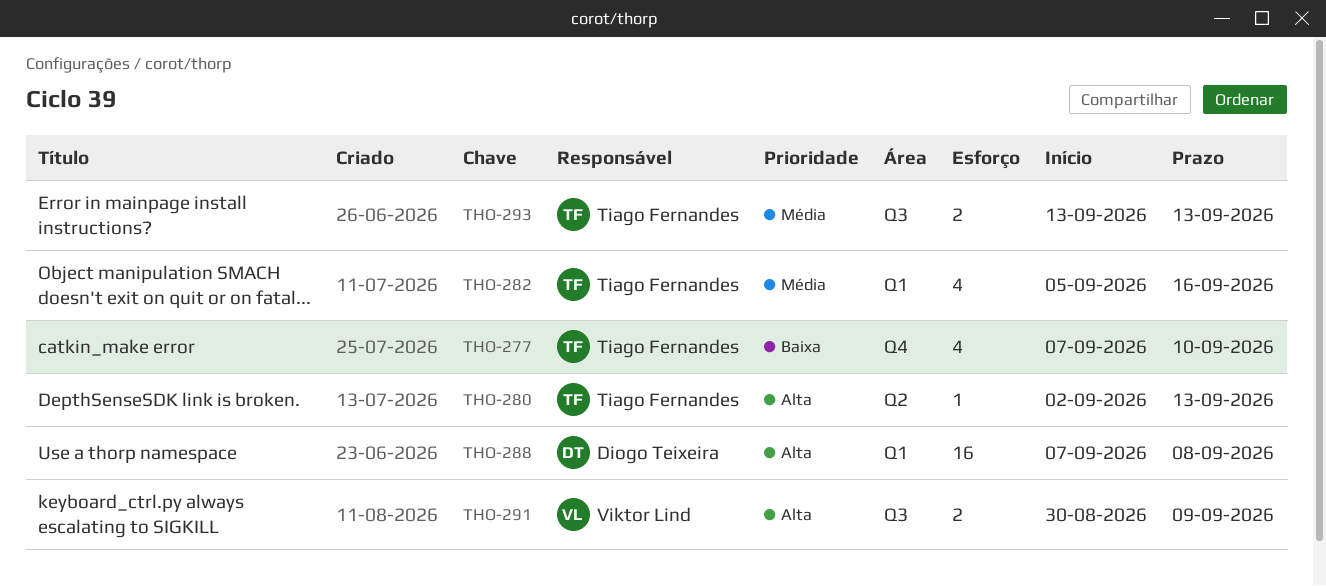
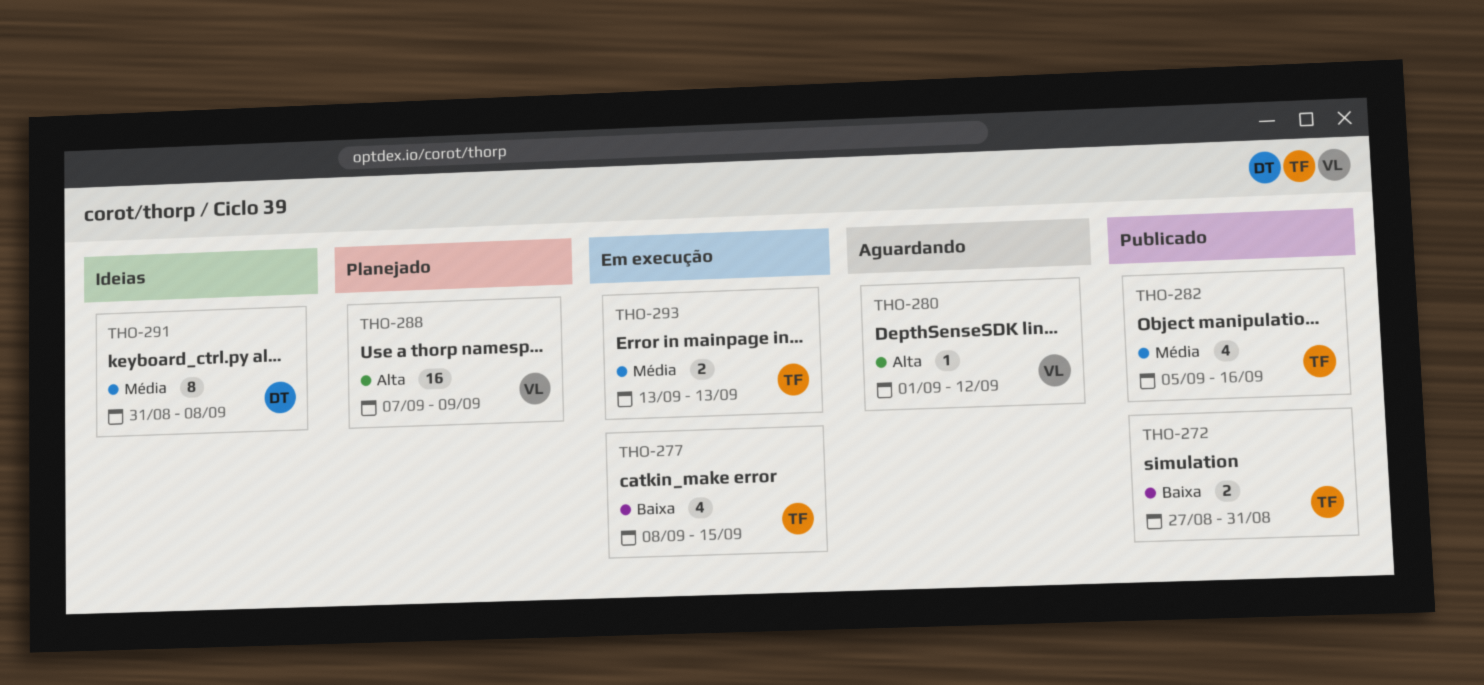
THO-272: none -> present
THO-277, start: Sep 7 -> Sep 8
THO-277, due: Sep 10 -> Sep 15
THO-280, owner: Tiago Fernandes -> Viktor Lind
THO-280, start: Sep 2 -> Sep 1
THO-280, due: Sep 13 -> Sep 12
THO-288, owner: Diogo Teixeira -> Viktor Lind
THO-288, due: Sep 8 -> Sep 9
THO-291, owner: Viktor Lind -> Diogo Teixeira
THO-291, priority: Alta -> Média
THO-291, estimate: 2 -> 8
THO-291, start: Aug 30 -> Aug 31
THO-291, due: Sep 9 -> Sep 8

